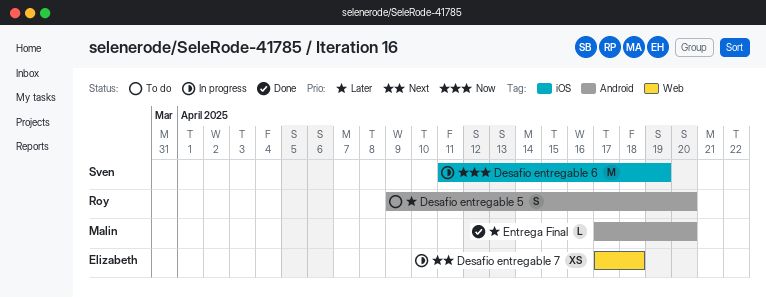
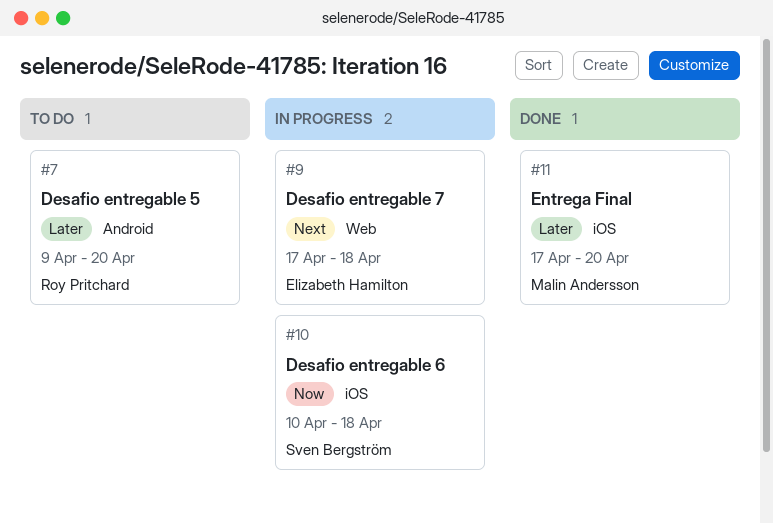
Desafio entregable 6, start: Apr 11 -> Apr 10
Desafio entregable 6, due: Apr 19 -> Apr 18
Entrega Final, label: Android -> iOS

